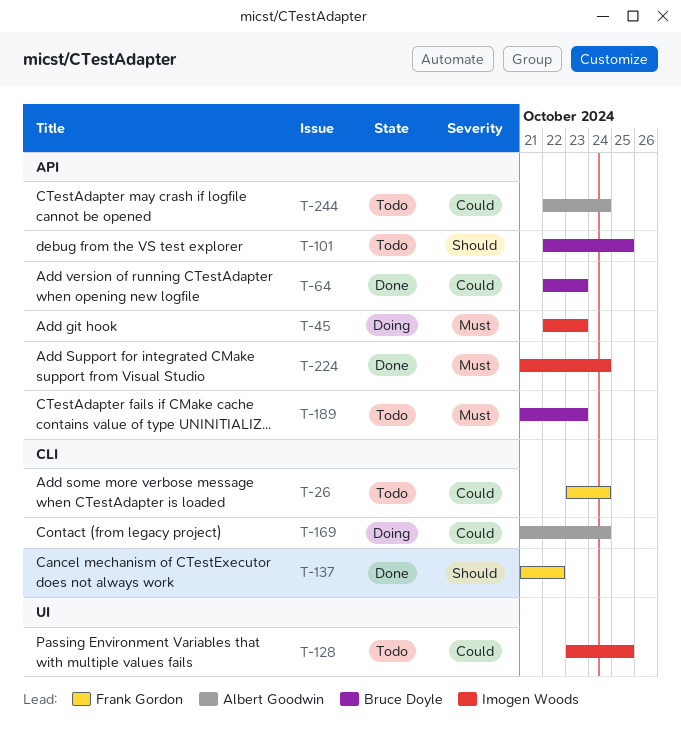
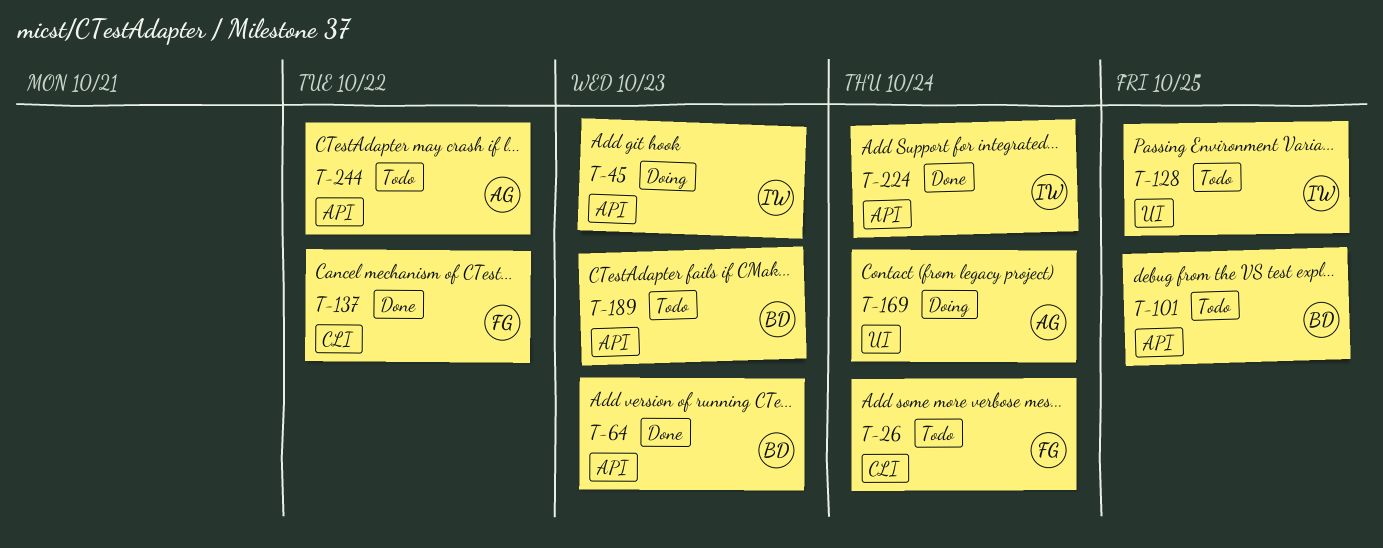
T-169, label: CLI -> UI
T-244, due: Oct 24 -> Oct 22

